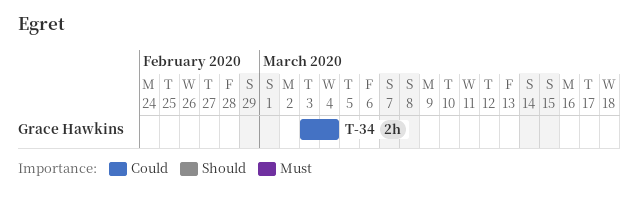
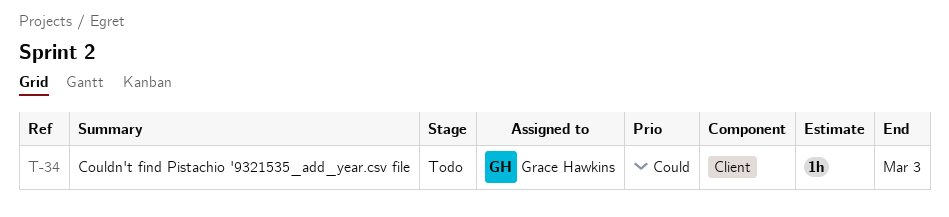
T-34, estimate: 2h -> 1h
T-34, due: Mar 4 -> Mar 3

